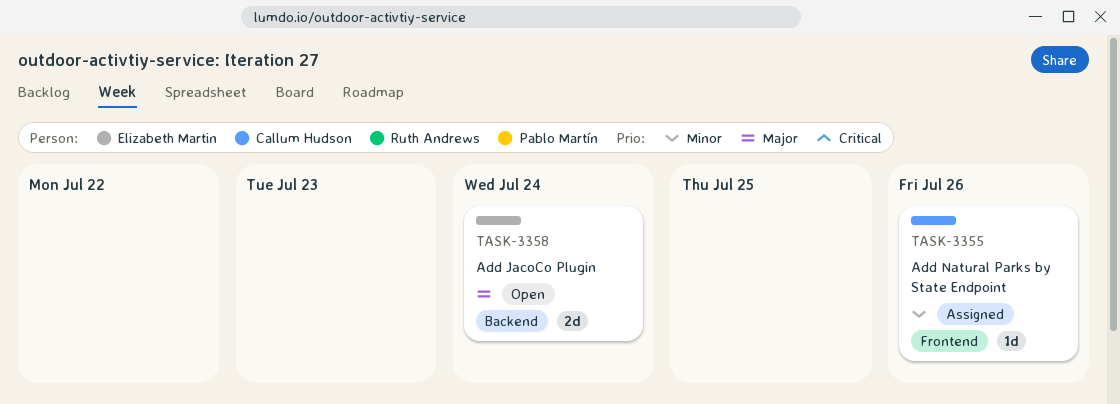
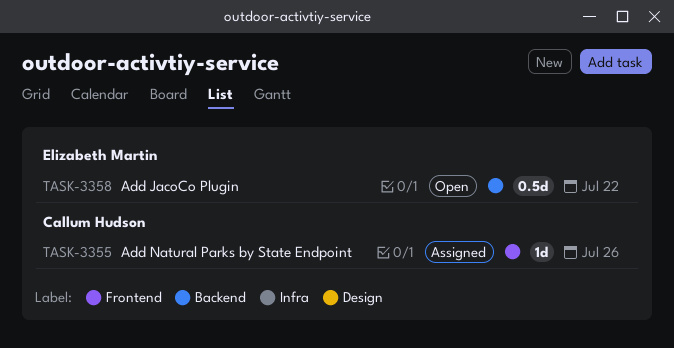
TASK-3358, estimate: 2d -> 0.5d
TASK-3358, due: Jul 24 -> Jul 22

